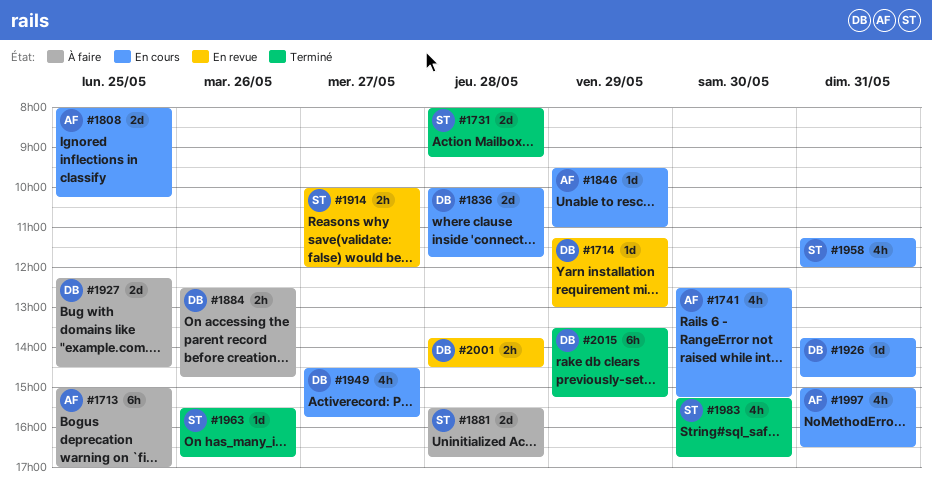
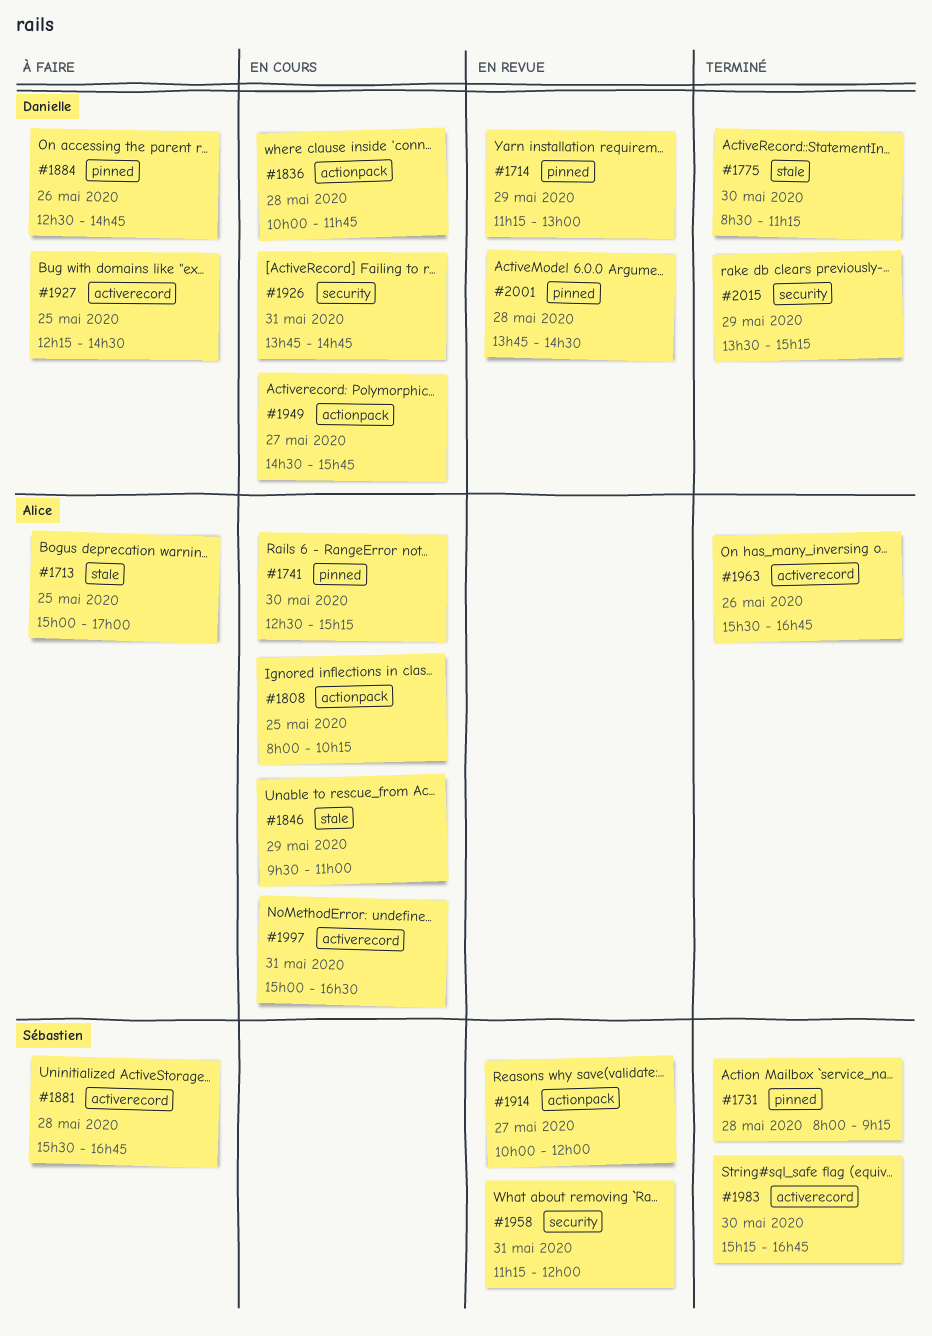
#1775: none -> present
#1958, status: En cours -> En revue
#1963, owner: Sébastien -> Alice

